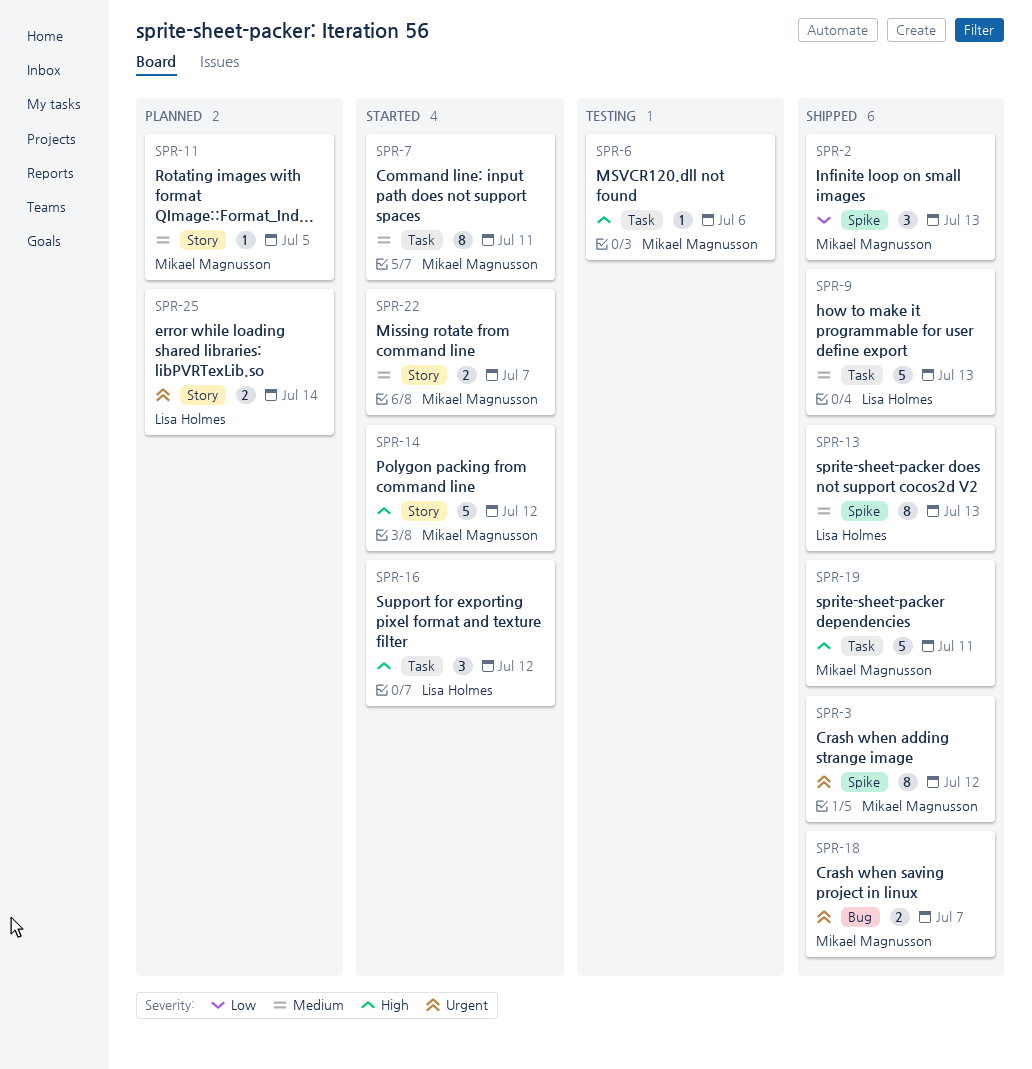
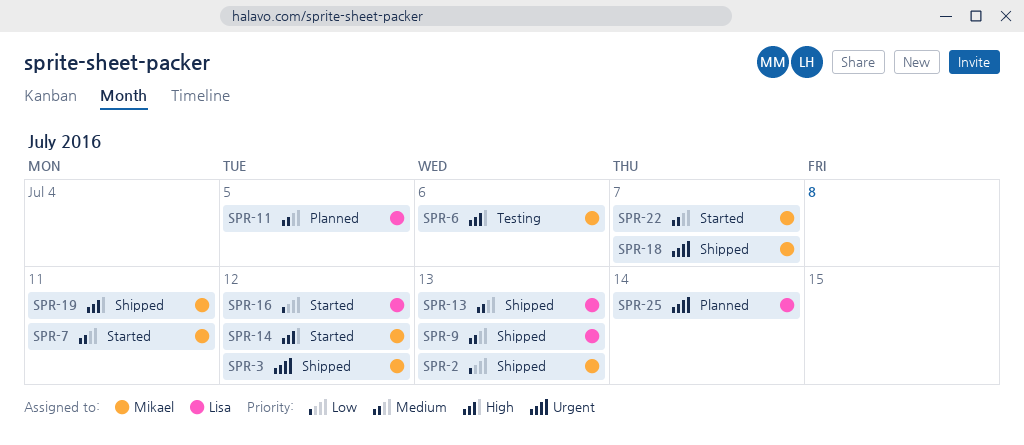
SPR-11, owner: Mikael Magnusson -> Lisa Holmes
SPR-16, priority: High -> Low

